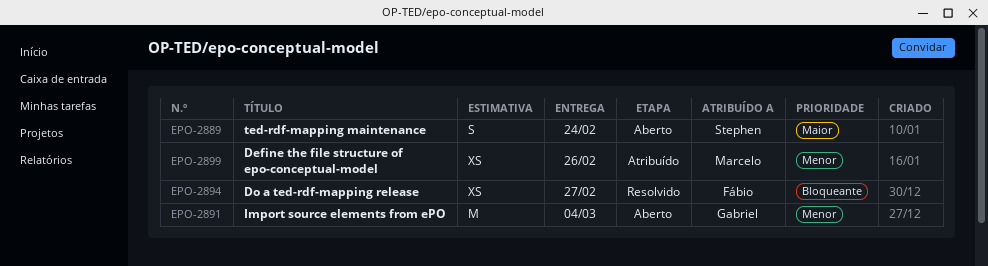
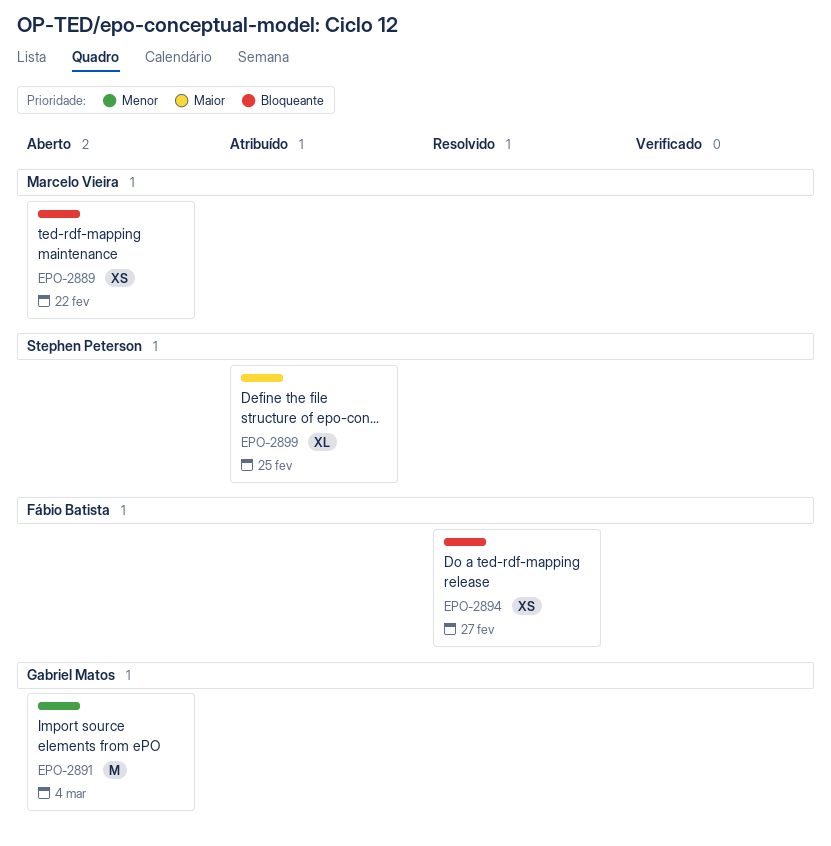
EPO-2889, owner: Stephen Peterson -> Marcelo Vieira
EPO-2889, priority: Maior -> Bloqueante
EPO-2889, estimate: S -> XS
EPO-2889, due: Feb 24 -> Feb 22
EPO-2899, owner: Marcelo Vieira -> Stephen Peterson
EPO-2899, priority: Menor -> Maior
EPO-2899, estimate: XS -> XL
EPO-2899, due: Feb 26 -> Feb 25

